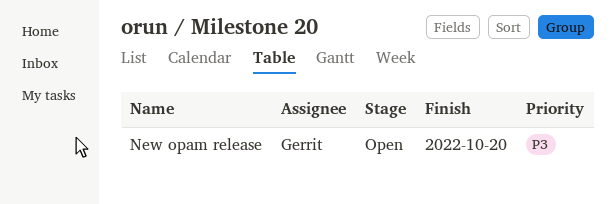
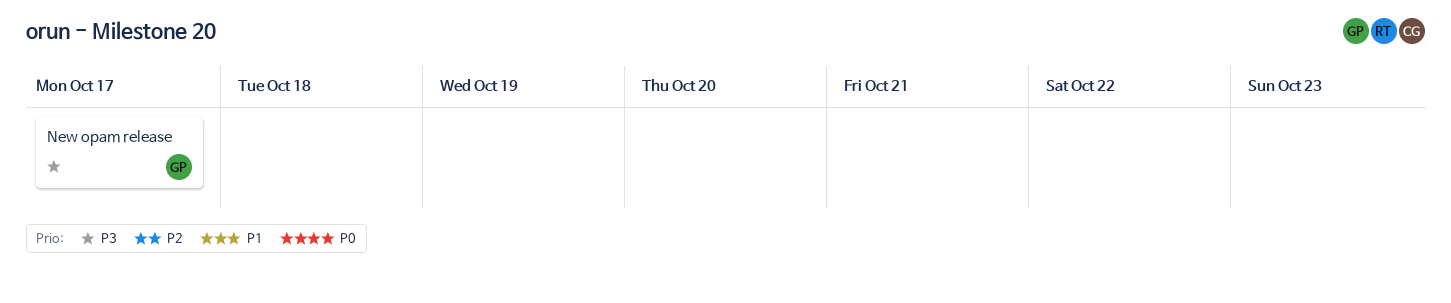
New opam release, due: Oct 20 -> Oct 17

